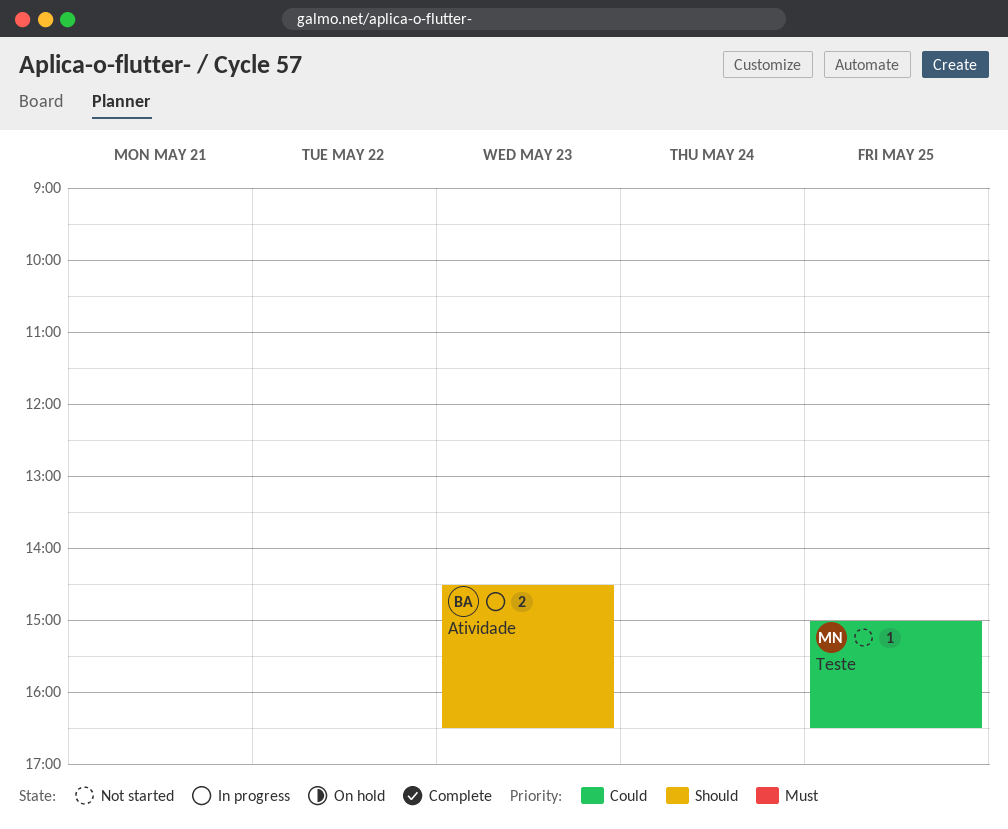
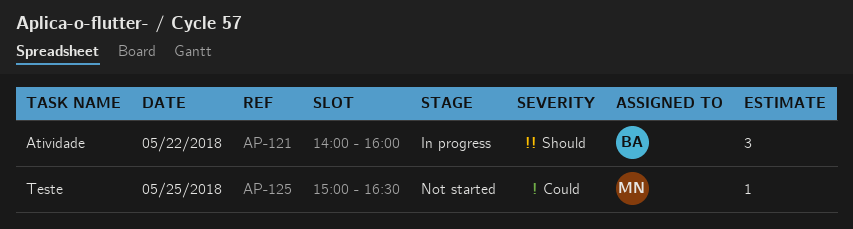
Atividade, estimate: 2 -> 3
Atividade, day: May 23 -> May 22
Atividade, begins: 14:30 -> 14:00
Atividade, ends: 16:30 -> 16:00

